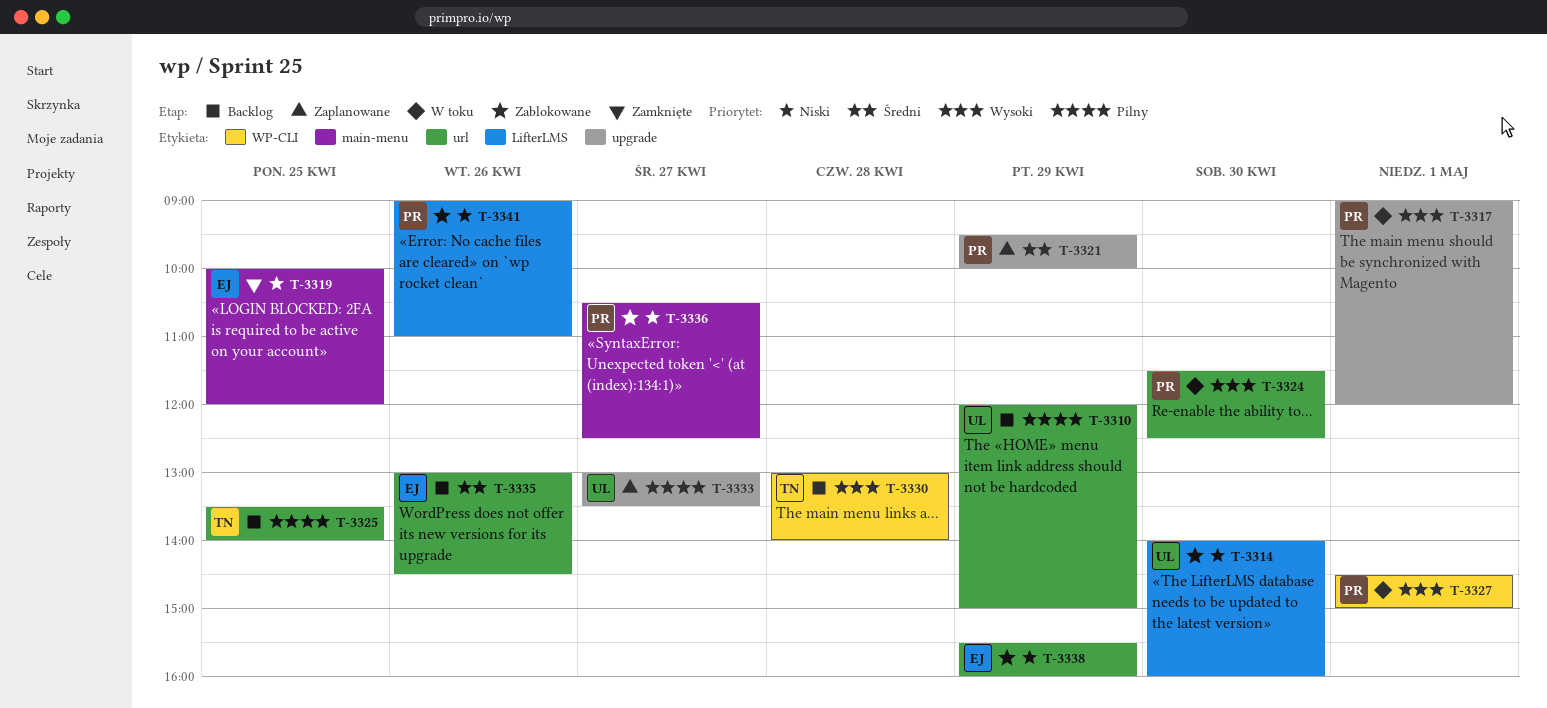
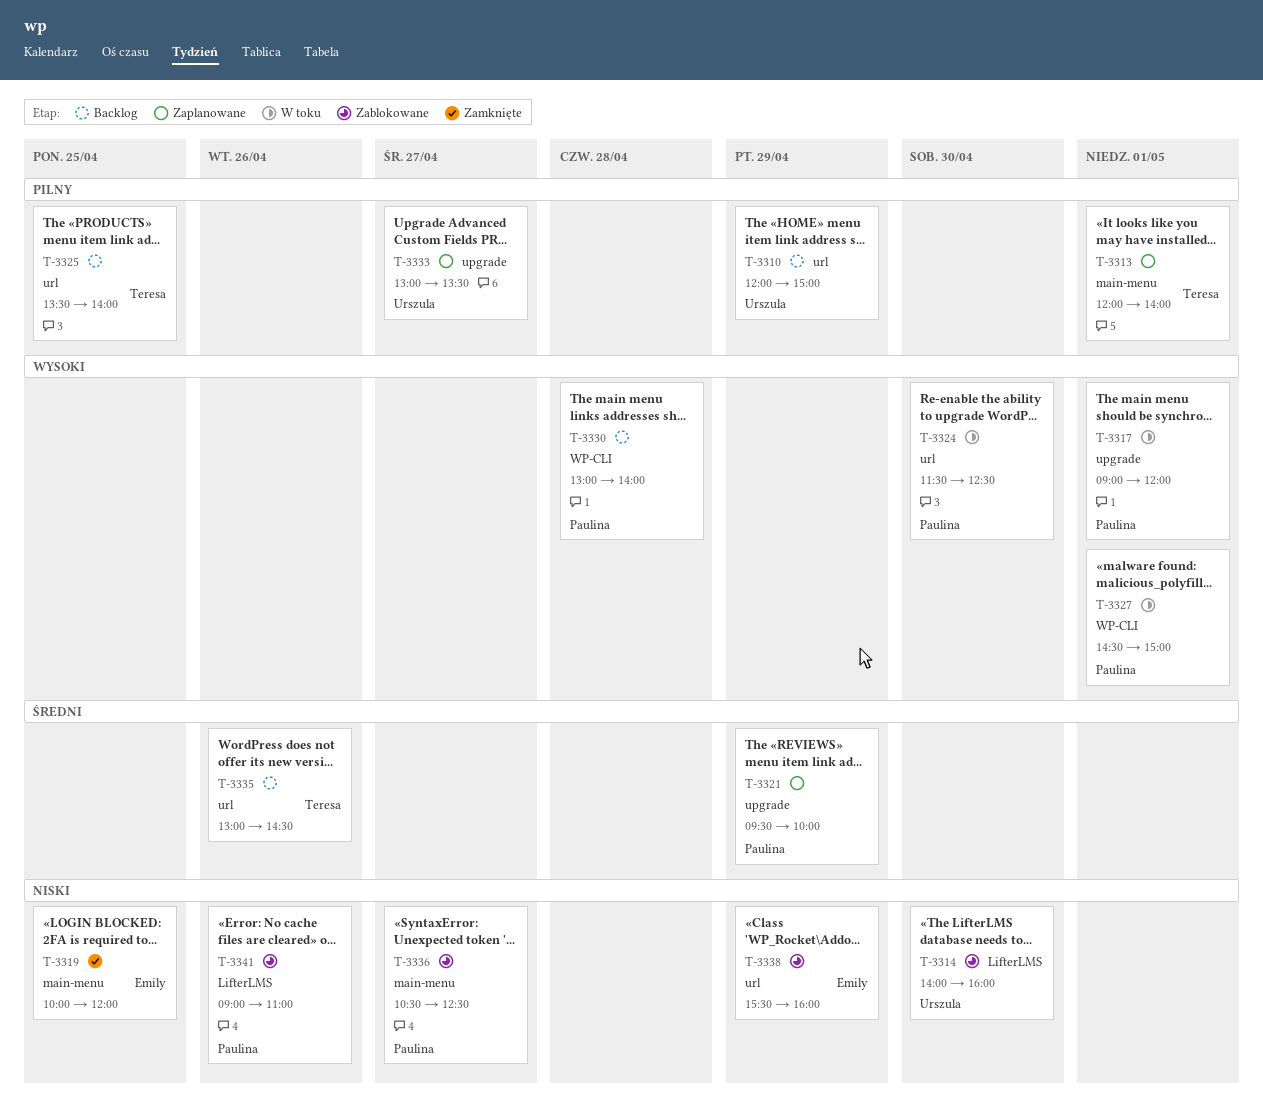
T-3313: none -> present
T-3330, owner: Teresa -> Paulina
T-3335, owner: Emily -> Teresa

